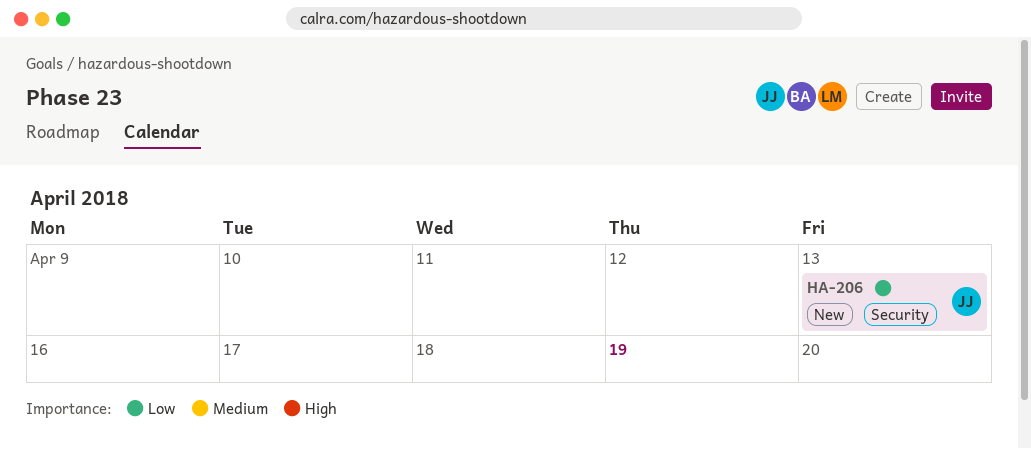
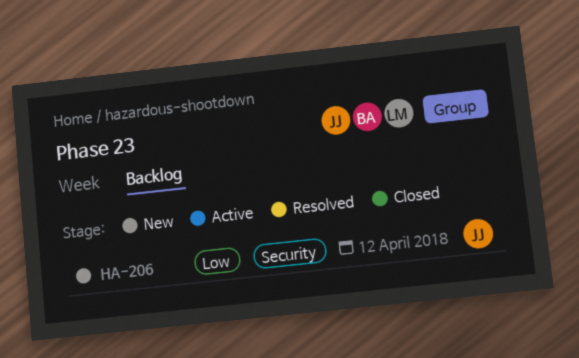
HA-206, due: Apr 13 -> Apr 12

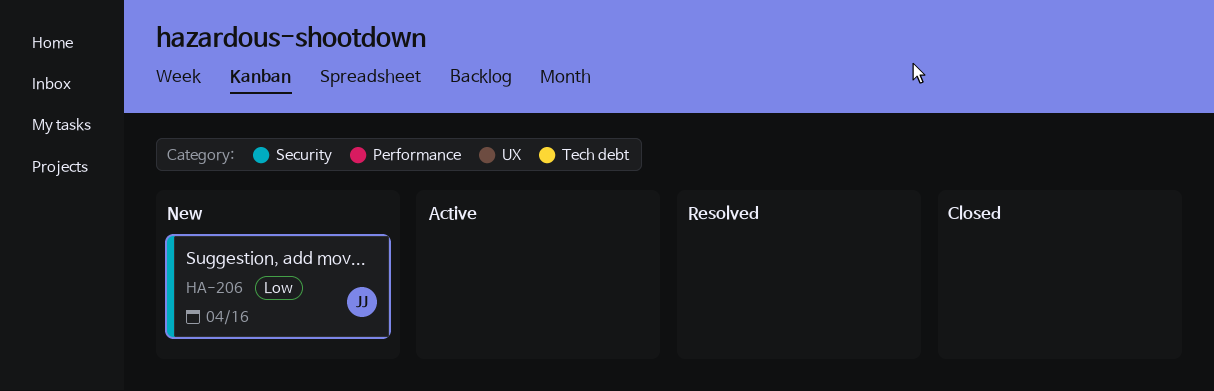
HA-206, due: Apr 12 -> Apr 16

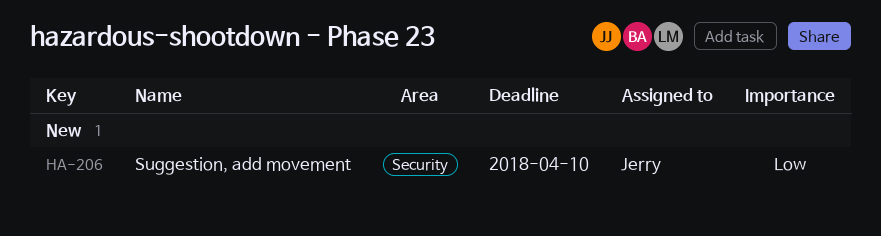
HA-206, due: Apr 16 -> Apr 10

